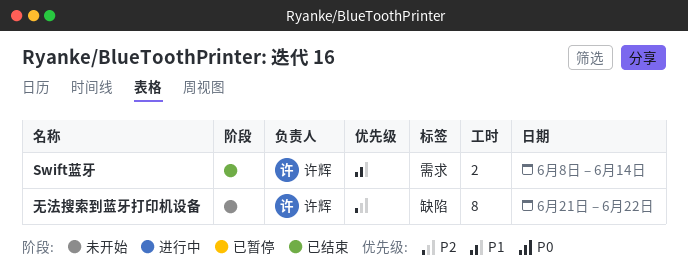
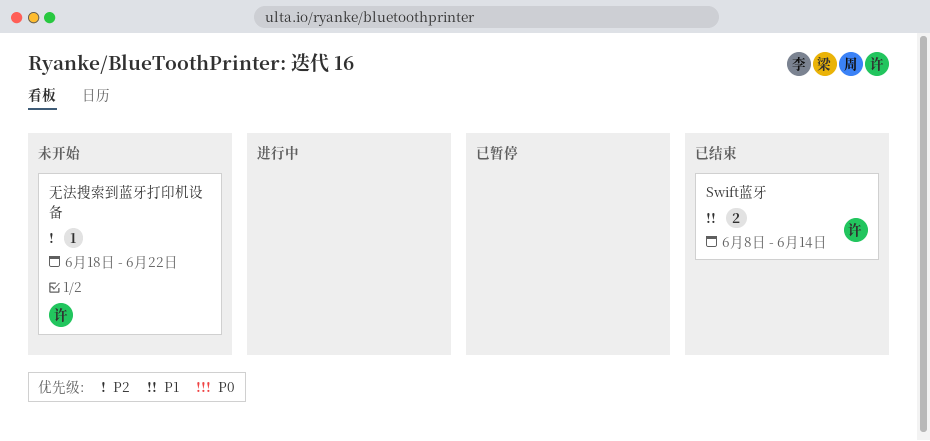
无法搜索到蓝牙打印机设备, estimate: 8 -> 1
无法搜索到蓝牙打印机设备, start: Jun 21 -> Jun 18

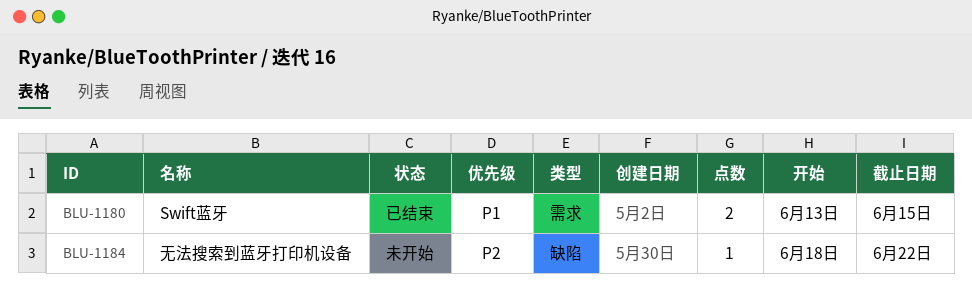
Swift蓝牙, start: Jun 8 -> Jun 13
Swift蓝牙, due: Jun 14 -> Jun 15

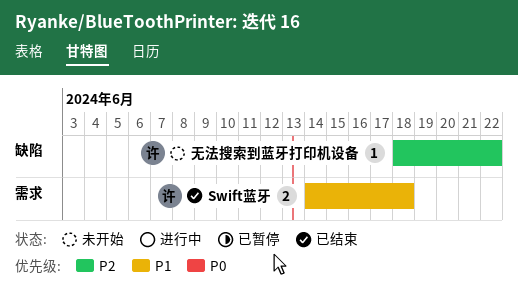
Swift蓝牙, start: Jun 13 -> Jun 14
Swift蓝牙, due: Jun 15 -> Jun 18

